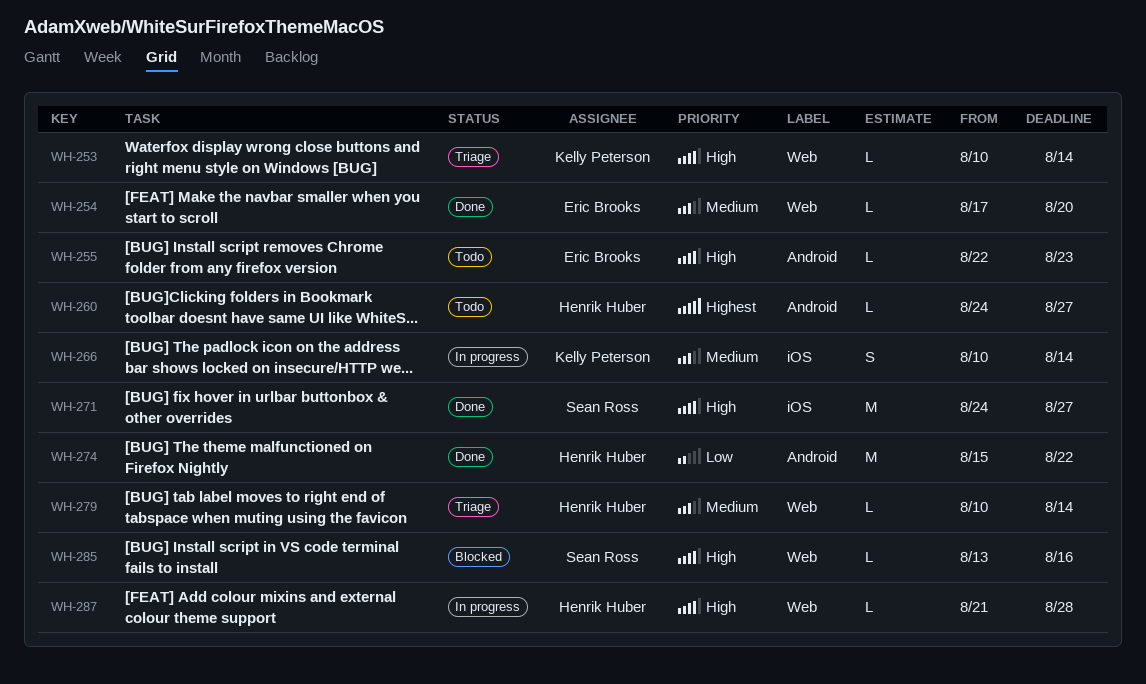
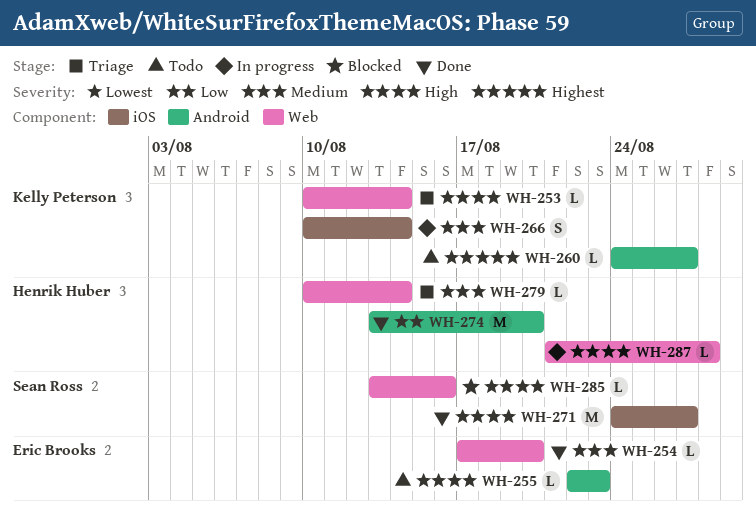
WH-260, owner: Henrik Huber -> Kelly Peterson
WH-274, start: Aug 15 -> Aug 13
WH-274, due: Aug 22 -> Aug 20

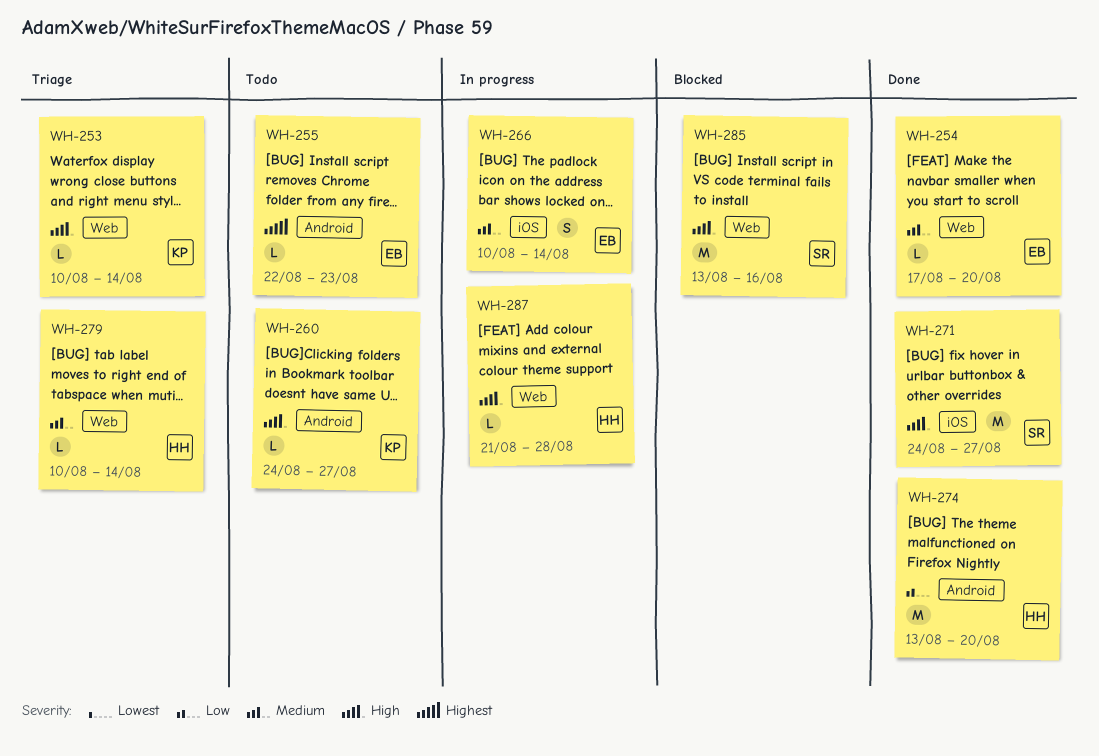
WH-255, priority: High -> Highest
WH-260, priority: Highest -> High
WH-266, owner: Kelly Peterson -> Eric Brooks
WH-285, estimate: L -> M

